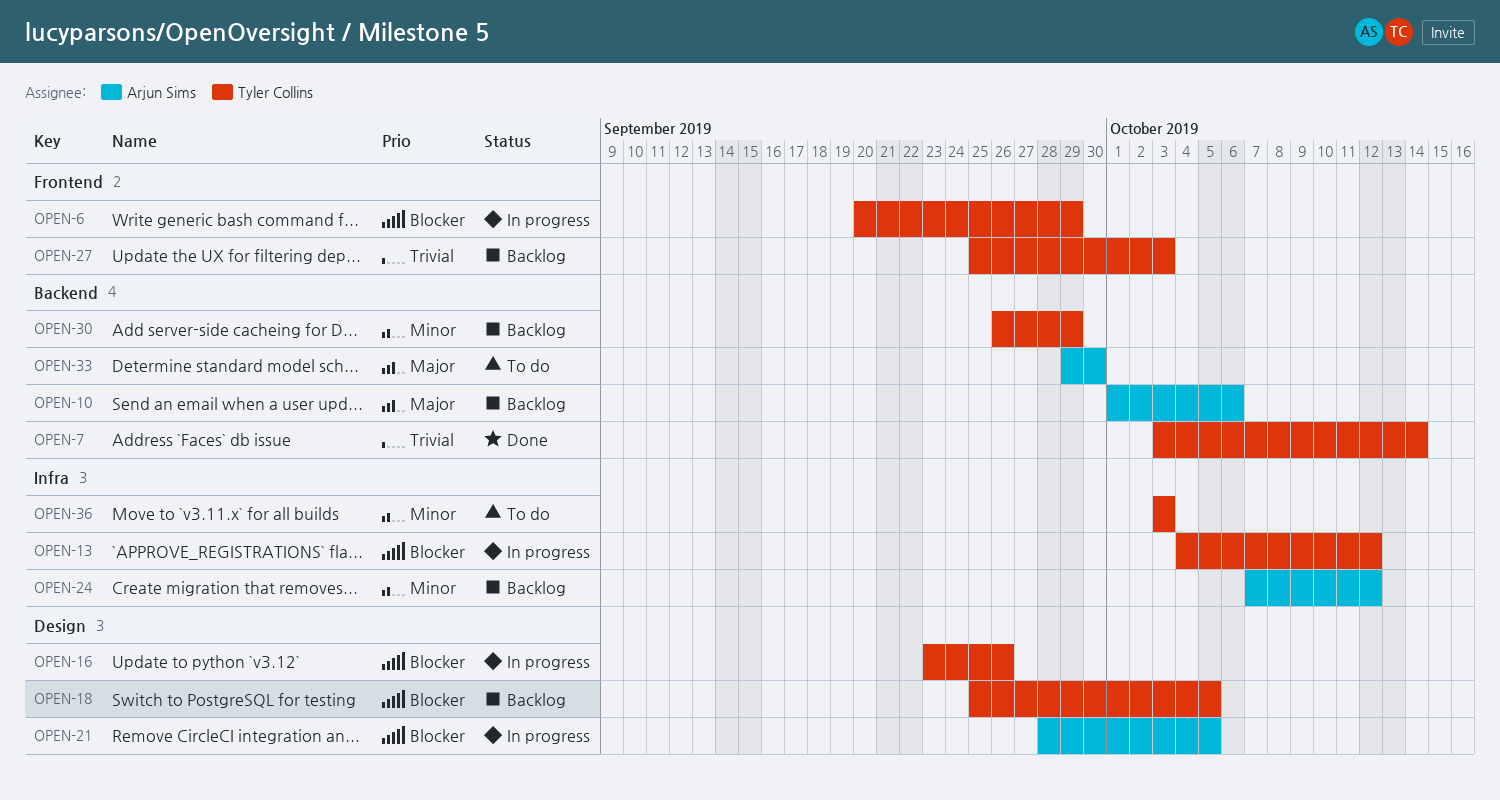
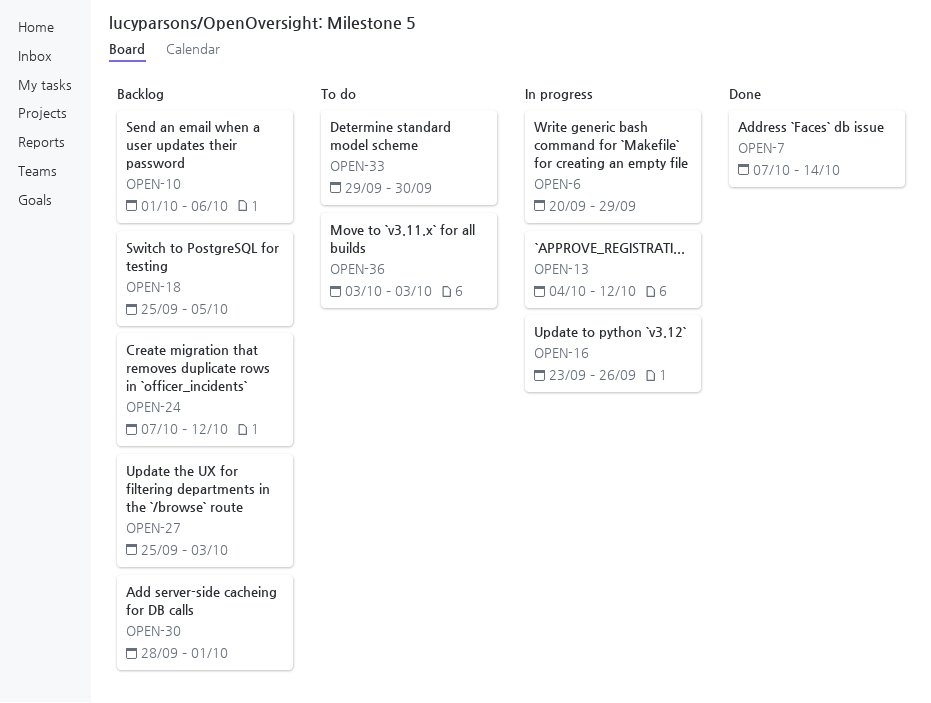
OPEN-7, start: Oct 3 -> Oct 7
OPEN-21: present -> none
OPEN-30, start: Sep 26 -> Sep 28
OPEN-30, due: Sep 29 -> Oct 1

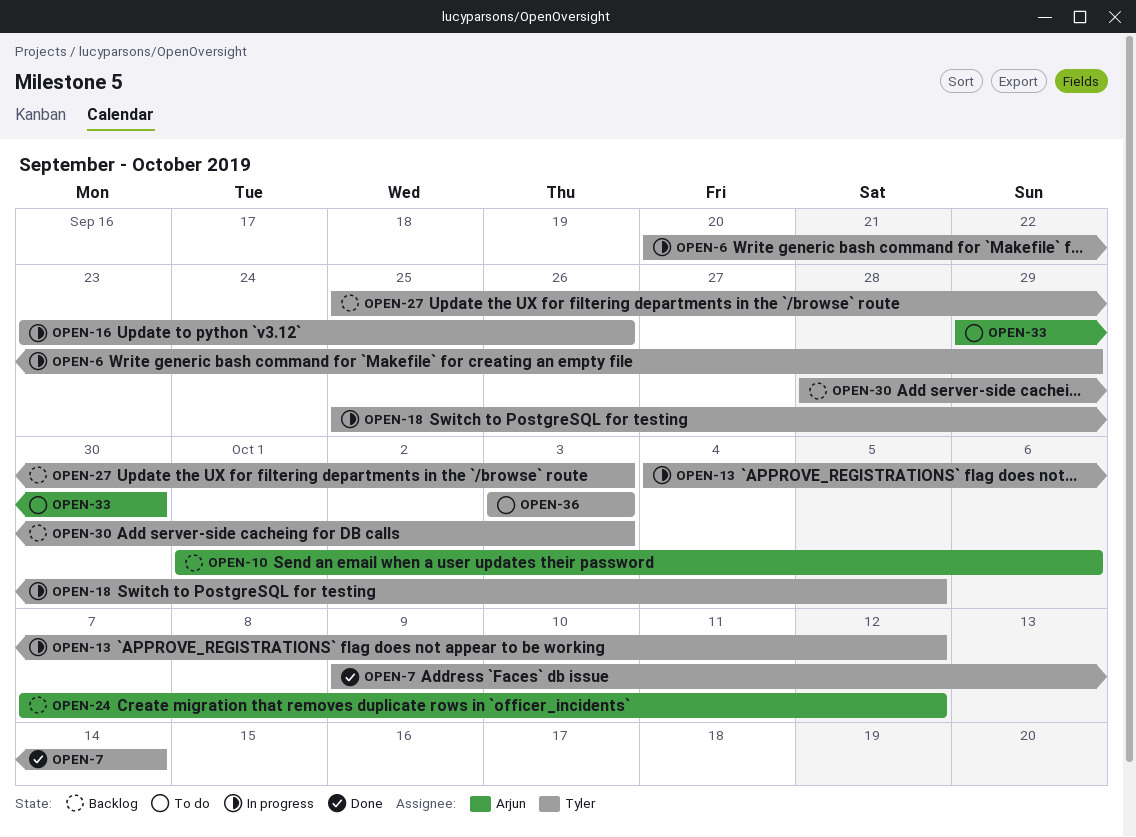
OPEN-7, start: Oct 7 -> Oct 9
OPEN-18, status: Backlog -> In progress
OPEN-30, due: Oct 1 -> Oct 3

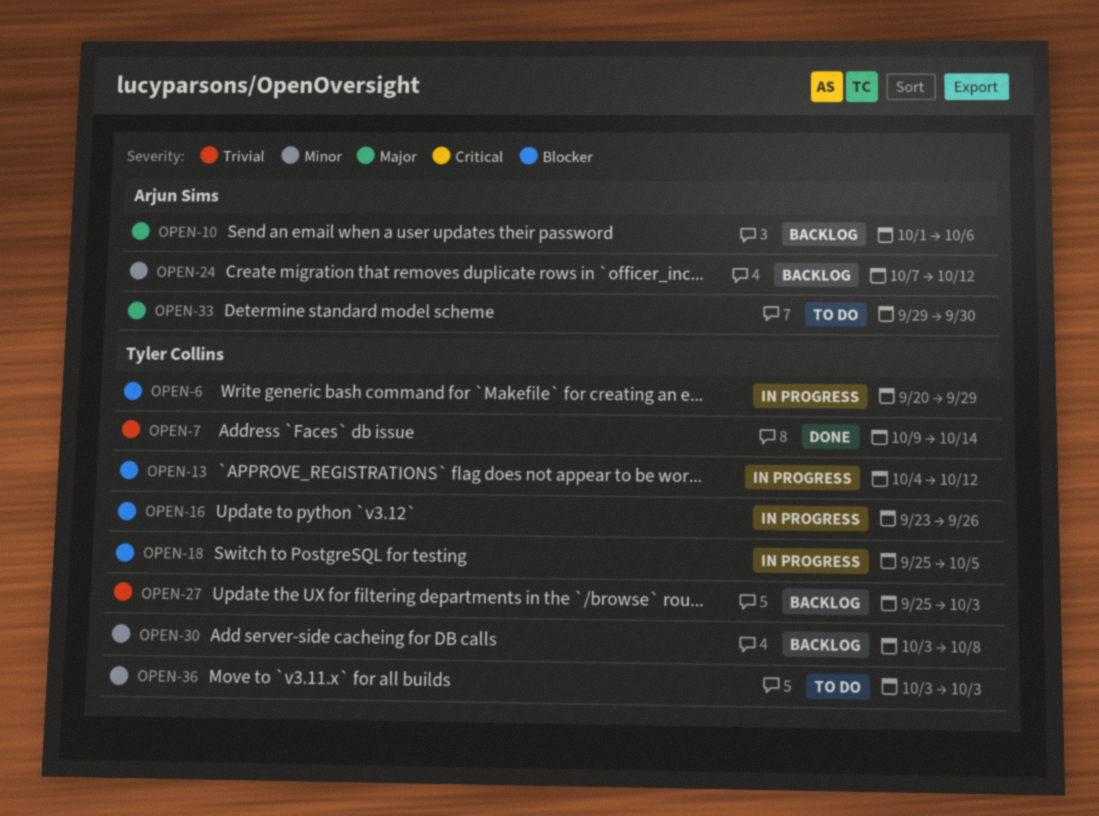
OPEN-30, start: Sep 28 -> Oct 3
OPEN-30, due: Oct 3 -> Oct 8

